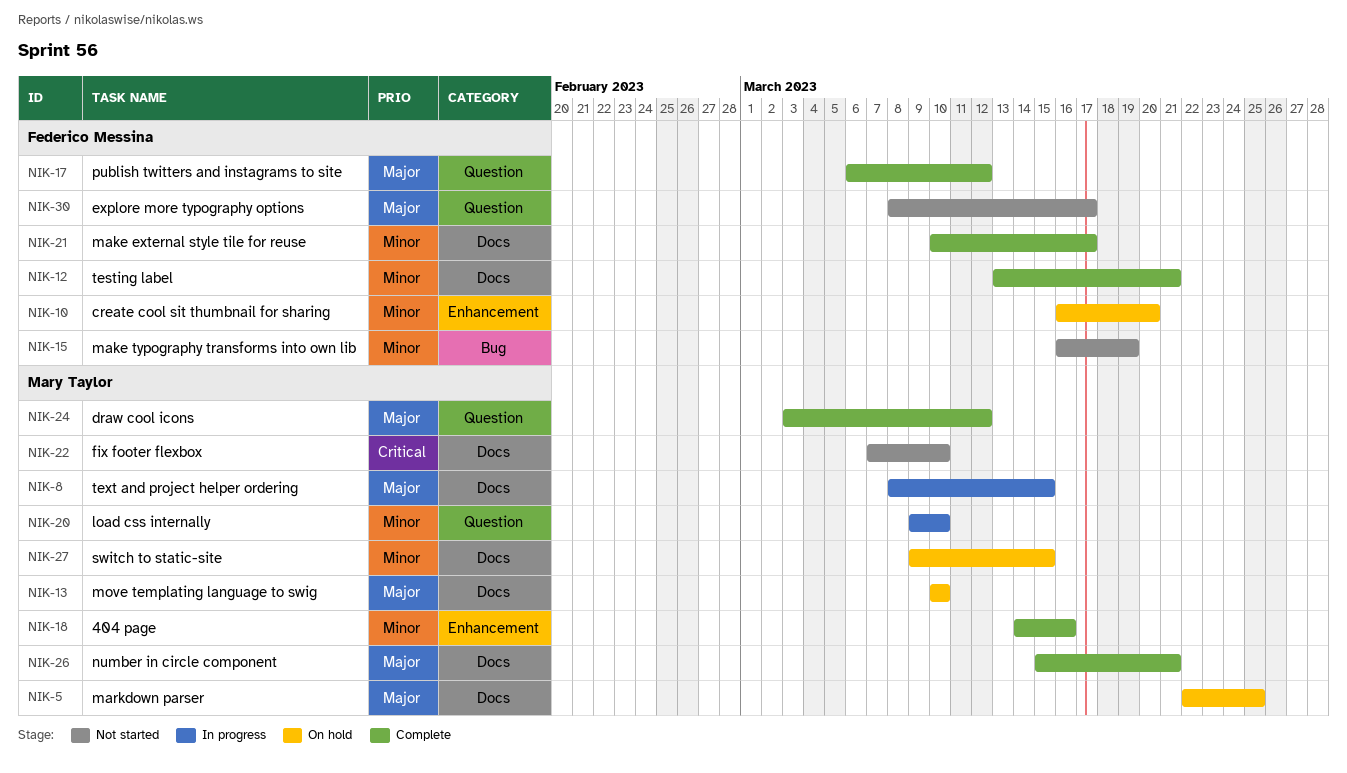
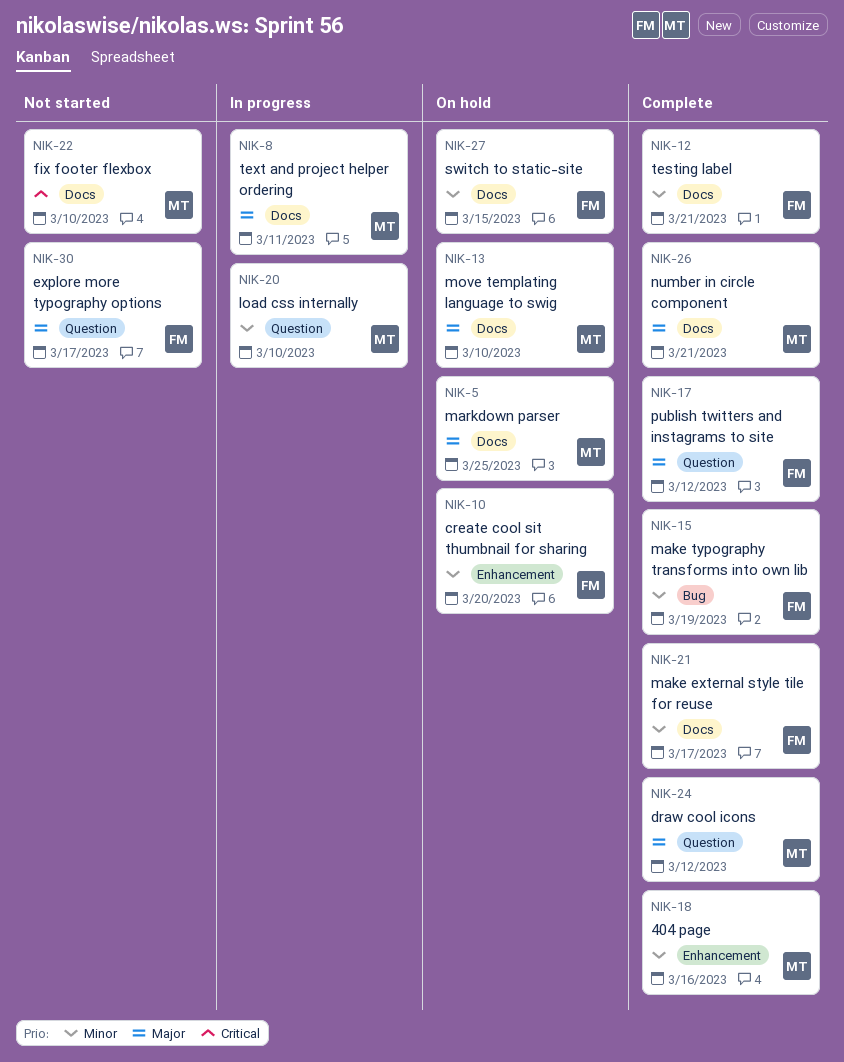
NIK-8, due: Mar 15 -> Mar 11
NIK-15, status: Not started -> Complete
NIK-27, owner: Mary Taylor -> Federico Messina

